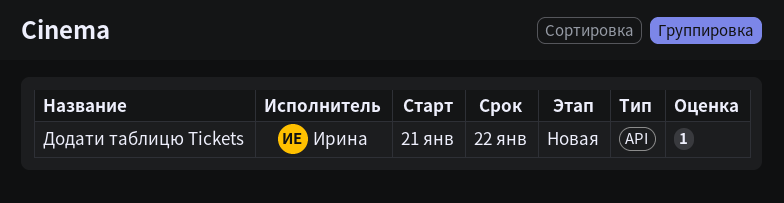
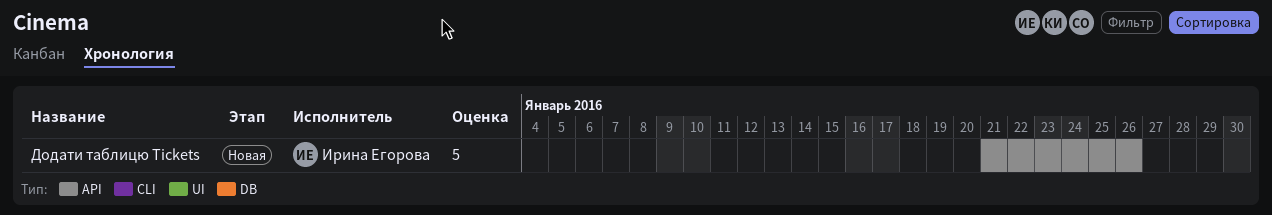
Додати таблицю Tickets, estimate: 1 -> 5
Додати таблицю Tickets, due: Jan 22 -> Jan 26

